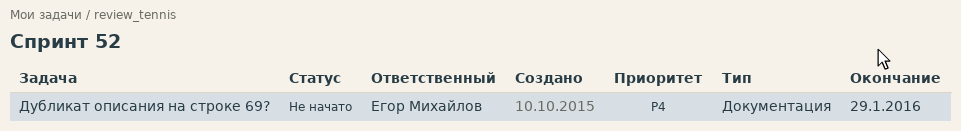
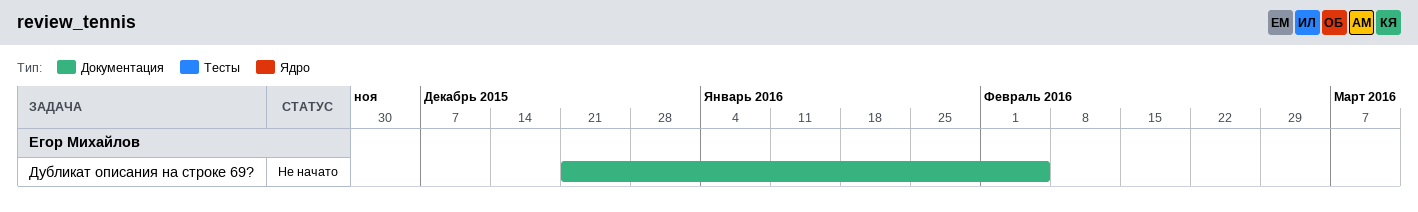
Дубликат описания на строке 69?, due: Jan 29 -> Feb 5

